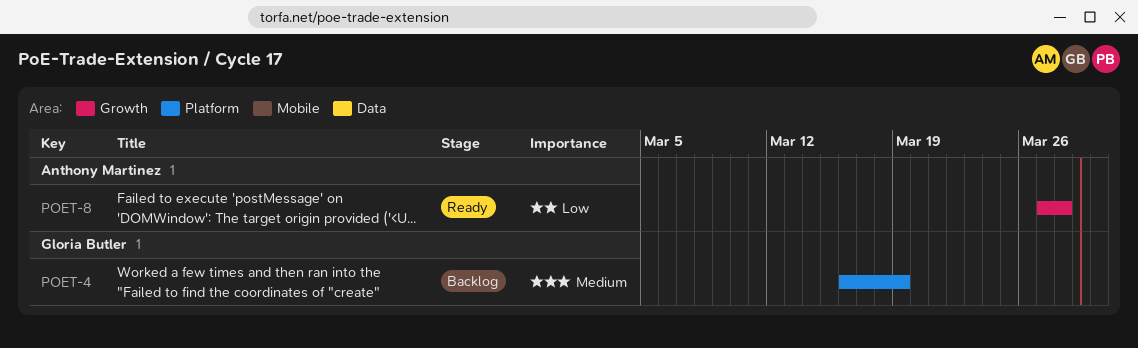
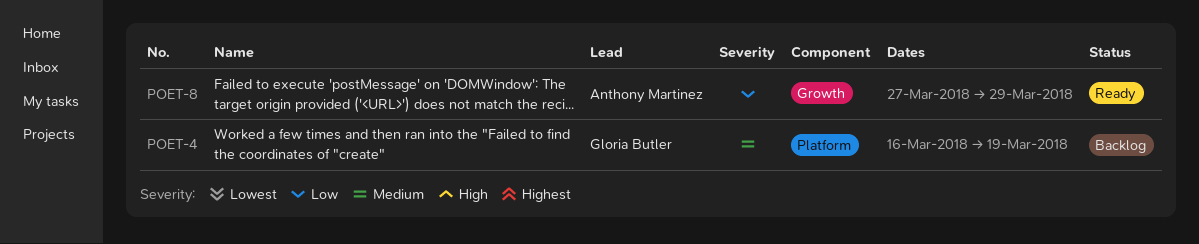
POET-8, due: Mar 28 -> Mar 29

